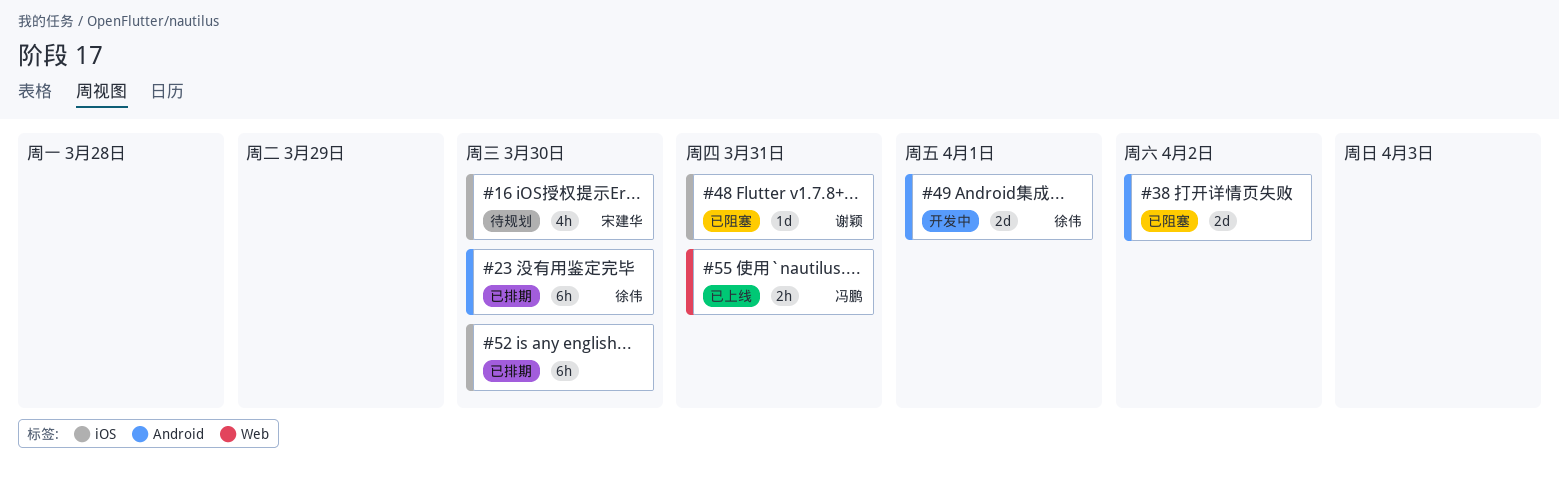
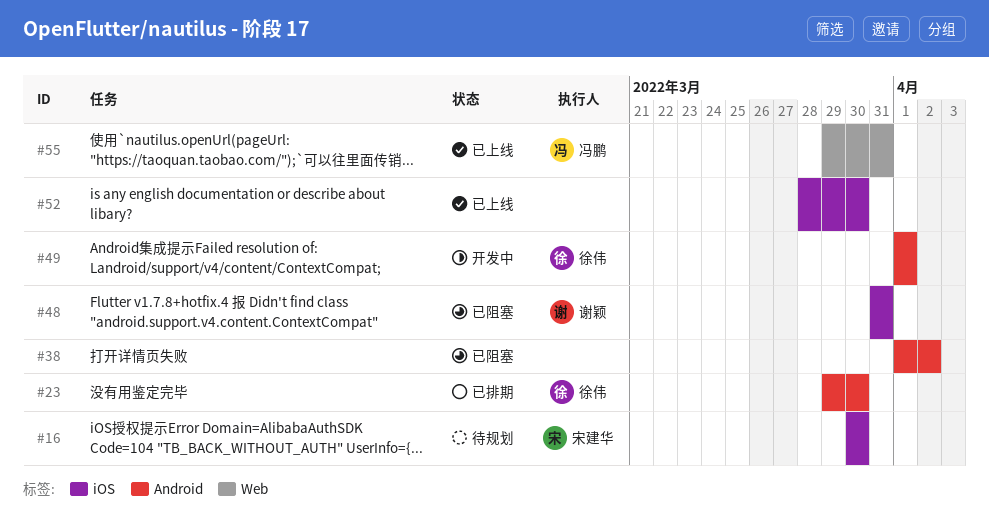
#52, status: 已排期 -> 已上线

